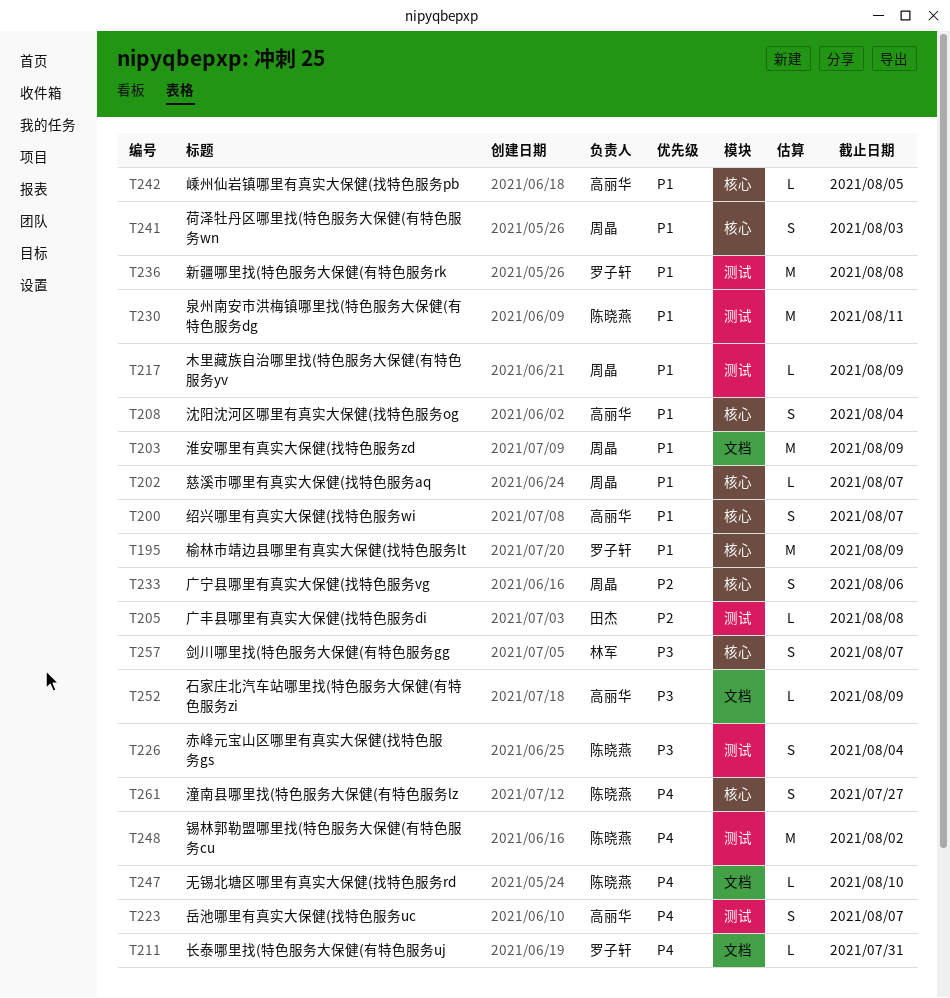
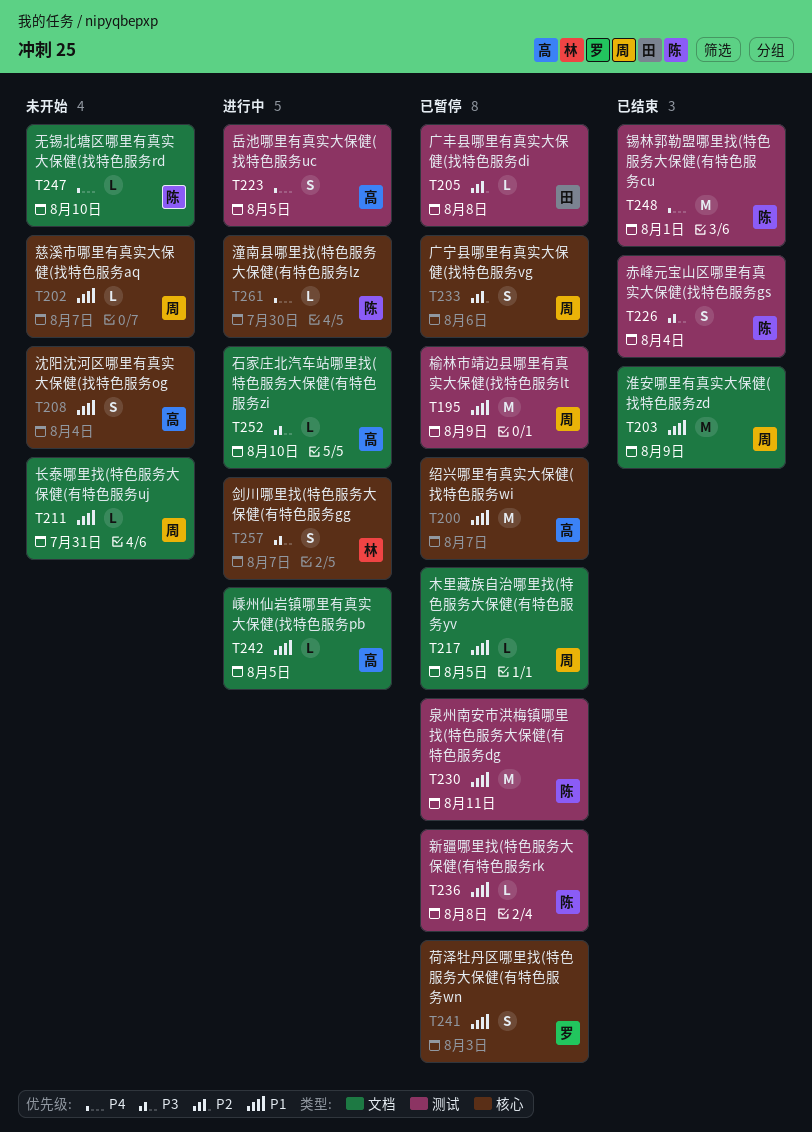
T195, owner: 罗子轩 -> 周晶
T195, label: 核心 -> 测试
T200, estimate: S -> M
T211, owner: 罗子轩 -> 周晶
T211, priority: P4 -> P1
T217, label: 测试 -> 文档
T217, due: Aug 9 -> Aug 5
T223, due: Aug 7 -> Aug 5
T236, owner: 罗子轩 -> 陈晓燕
T236, estimate: M -> L
T241, owner: 周晶 -> 罗子轩
T242, label: 核心 -> 文档
T248, due: Aug 2 -> Aug 1
T252, due: Aug 9 -> Aug 10
T261, estimate: S -> L
T261, due: Jul 27 -> Jul 30

